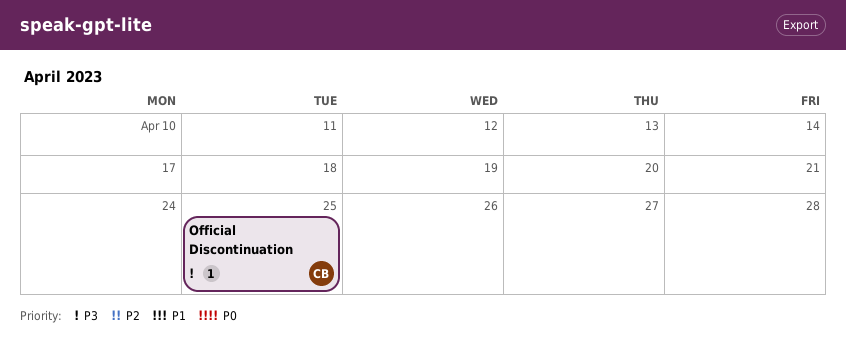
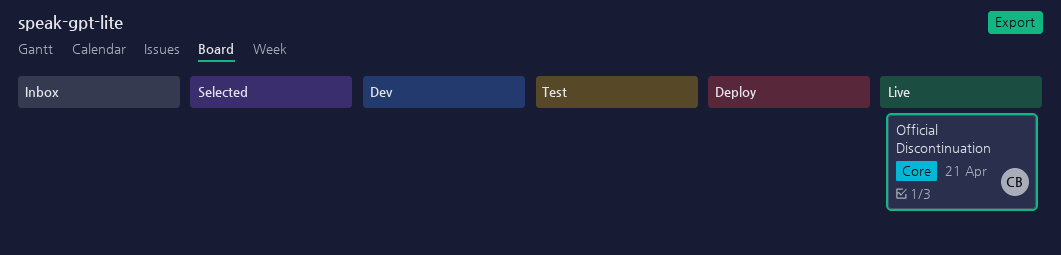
Official Discontinuation, due: Apr 25 -> Apr 21

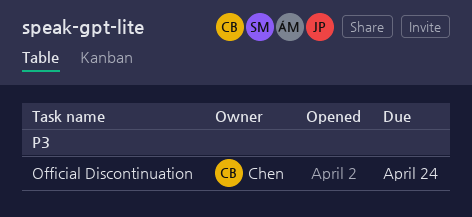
Official Discontinuation, due: Apr 21 -> Apr 24

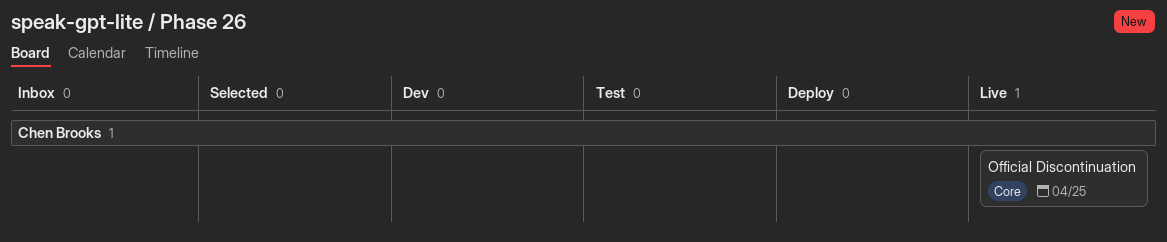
Official Discontinuation, due: Apr 24 -> Apr 25

